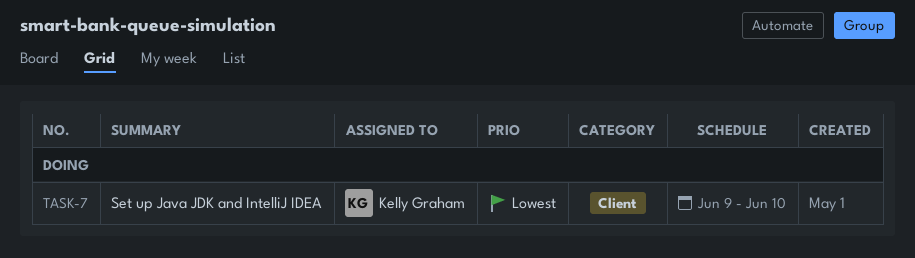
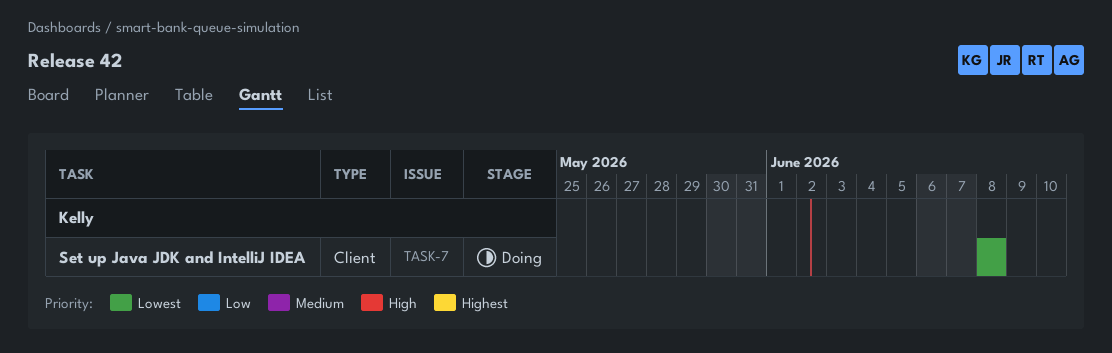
TASK-7, start: Jun 9 -> Jun 8
TASK-7, due: Jun 10 -> Jun 8

